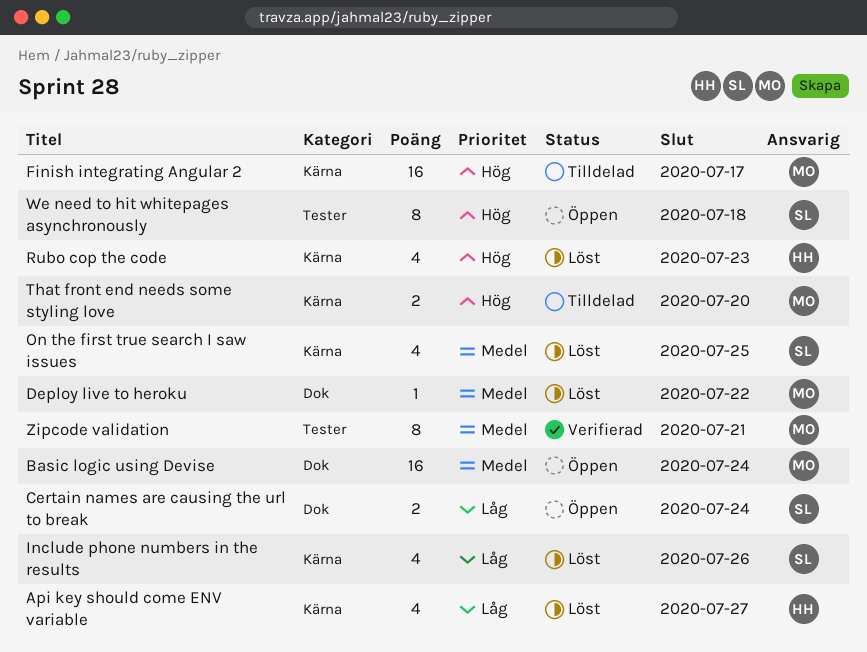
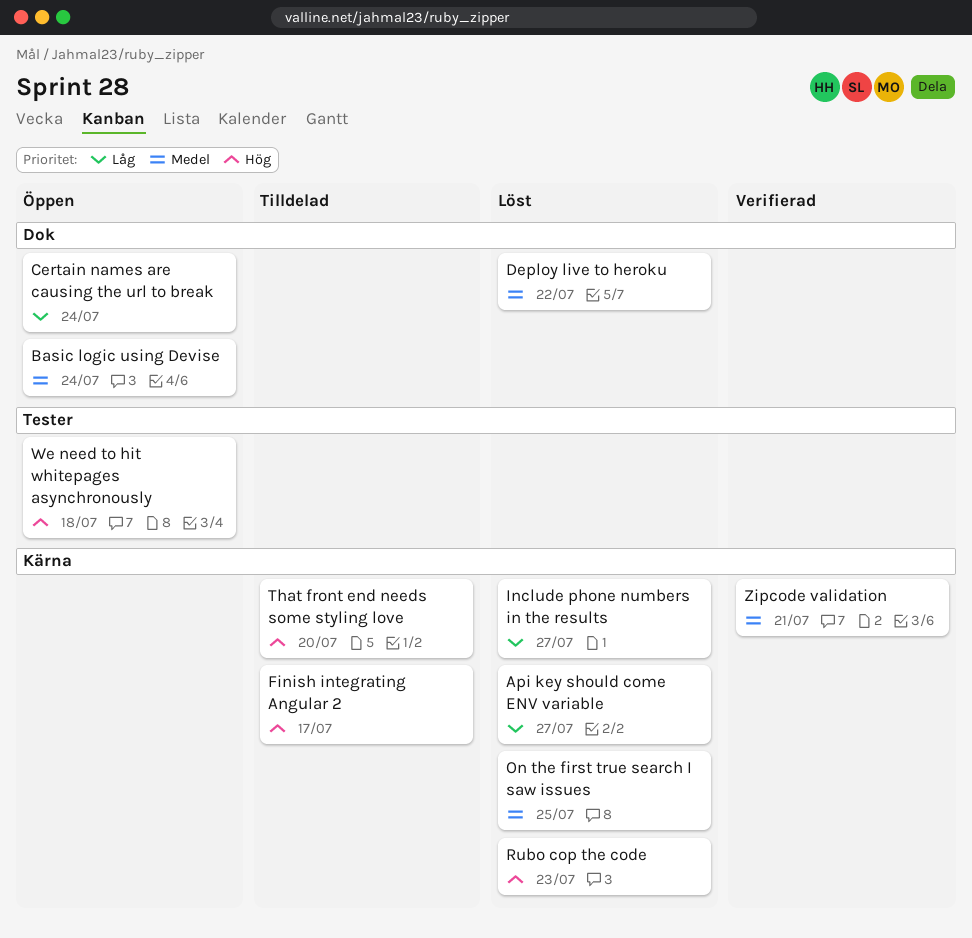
Include phone numbers in the results, due: Jul 26 -> Jul 27
Zipcode validation, label: Tester -> Kärna

